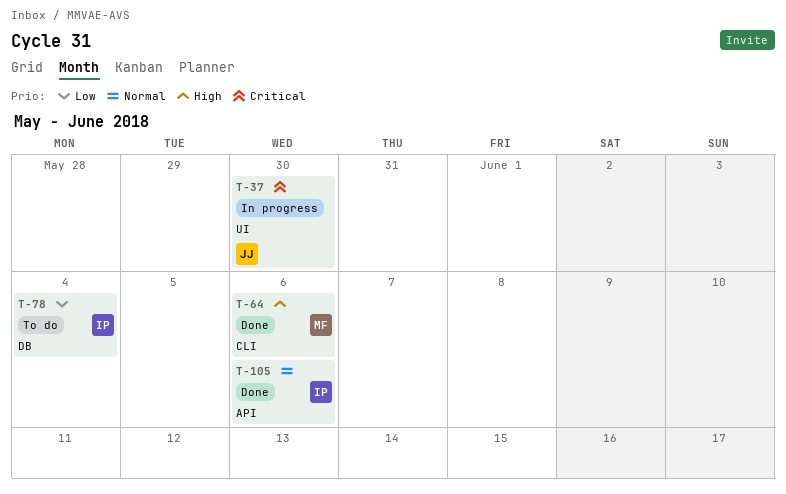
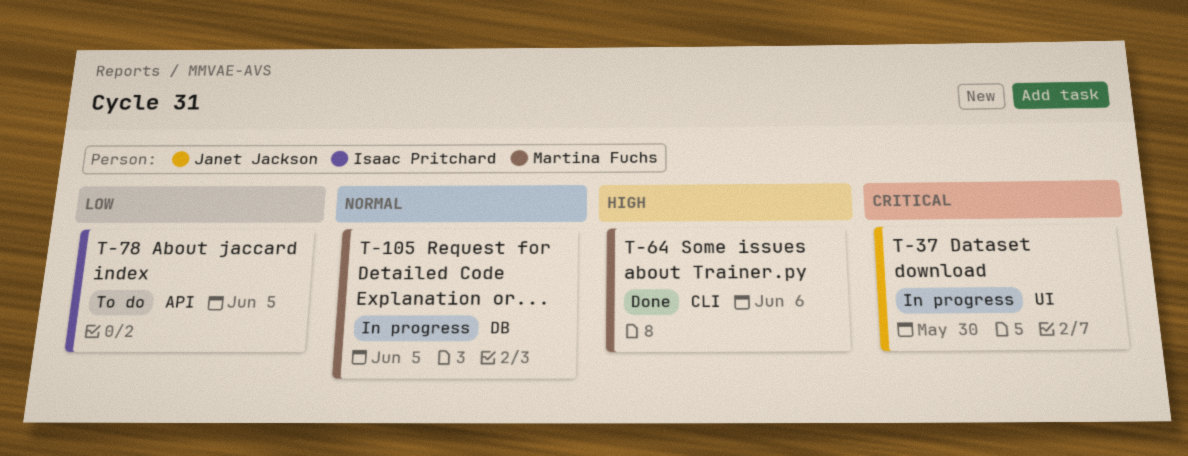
T-78, label: DB -> API
T-78, due: Jun 4 -> Jun 5
T-105, status: Done -> In progress
T-105, owner: Isaac Pritchard -> Martina Fuchs
T-105, label: API -> DB
T-105, due: Jun 6 -> Jun 5

